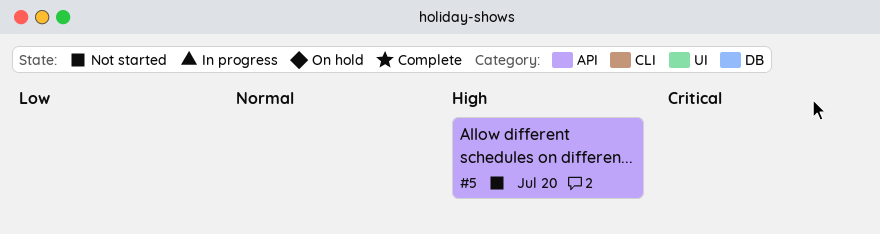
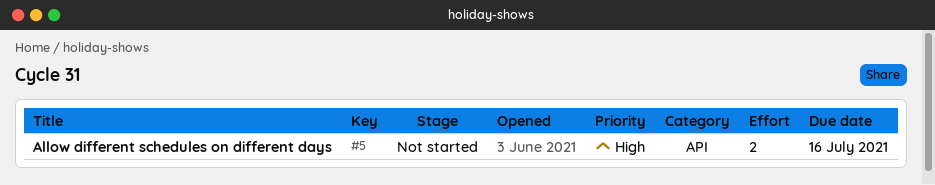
#5, due: Jul 20 -> Jul 16

